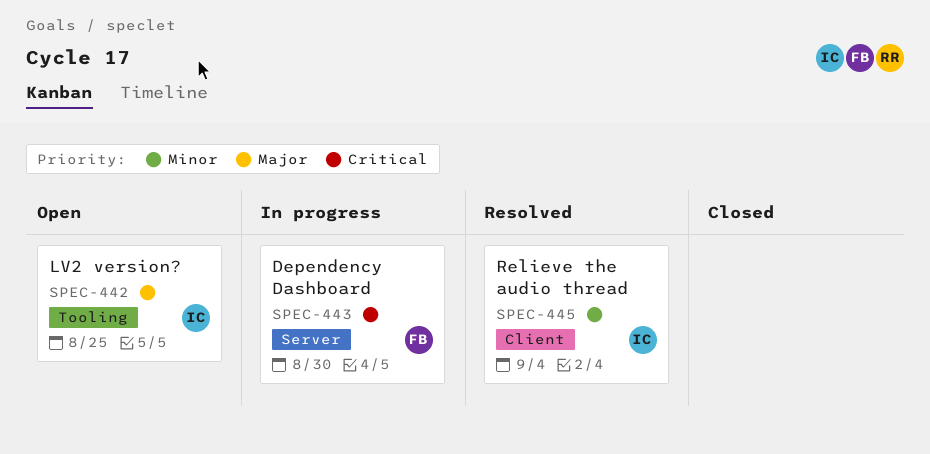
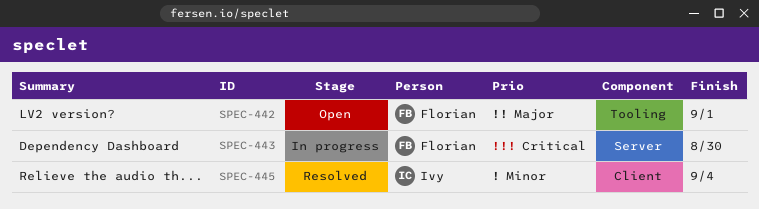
SPEC-442, owner: Ivy -> Florian
SPEC-442, due: Aug 25 -> Sep 1

